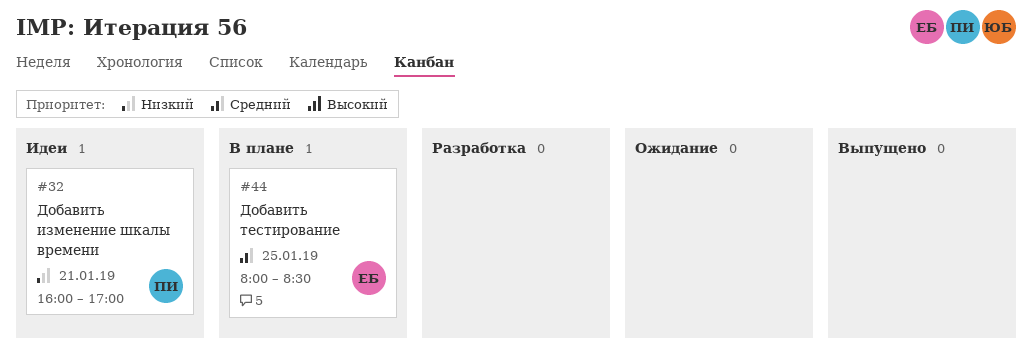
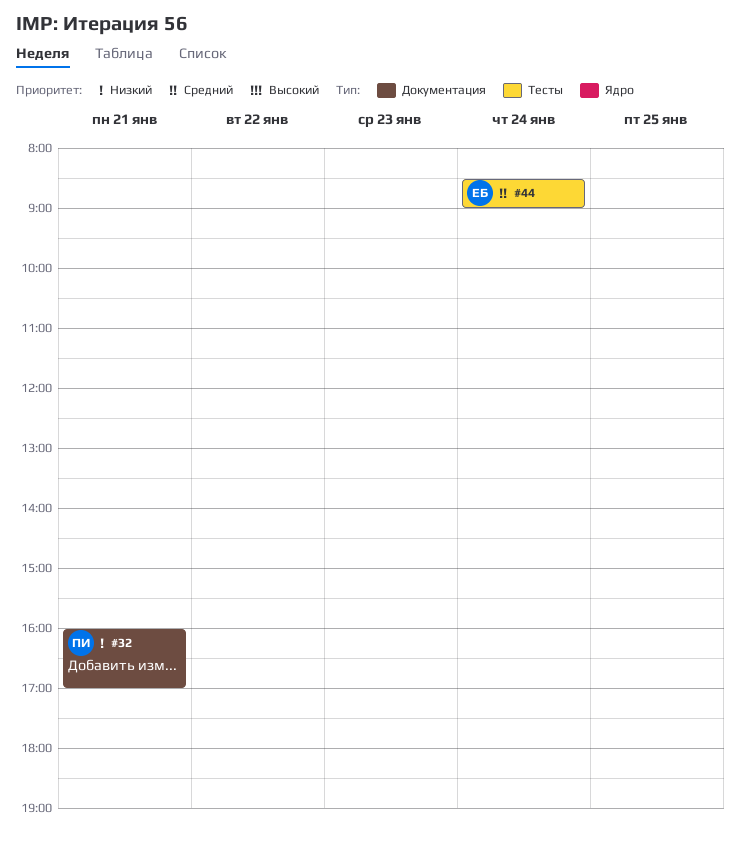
#44, day: Jan 25 -> Jan 24
#44, begins: 08:00 -> 08:30
#44, ends: 08:30 -> 09:00

